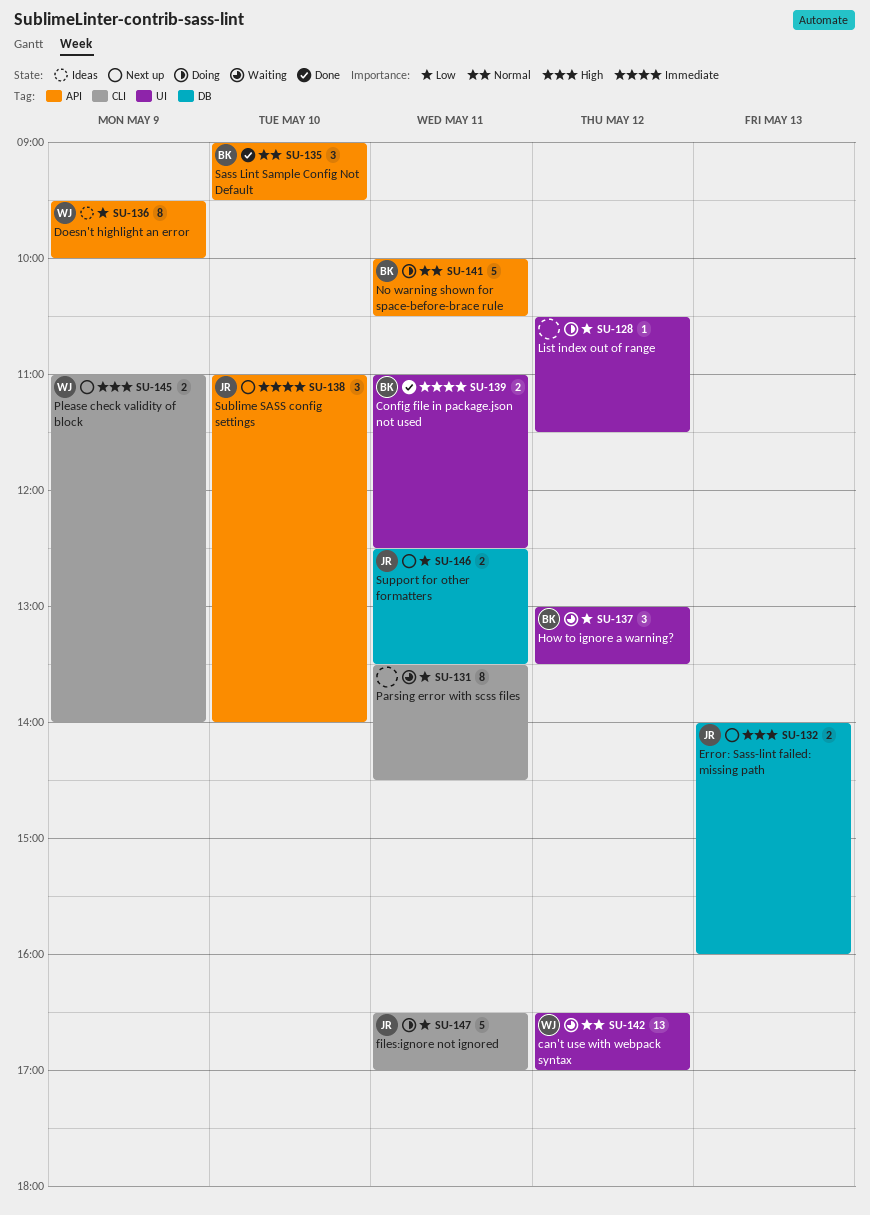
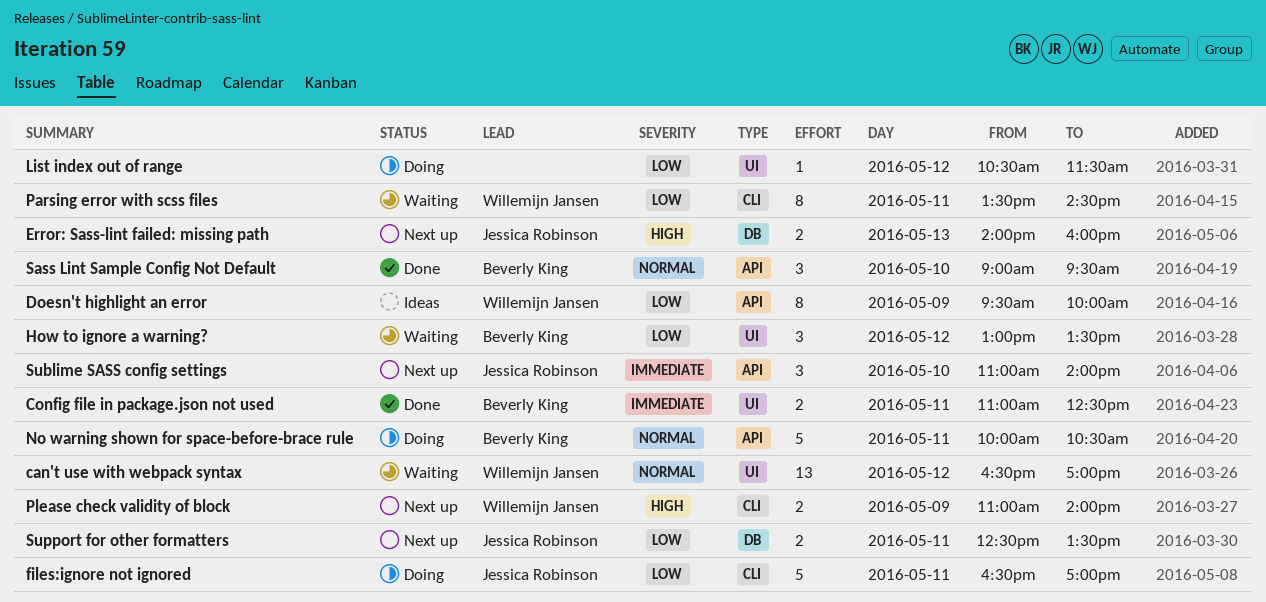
Parsing error with scss files, owner: none -> Willemijn Jansen

